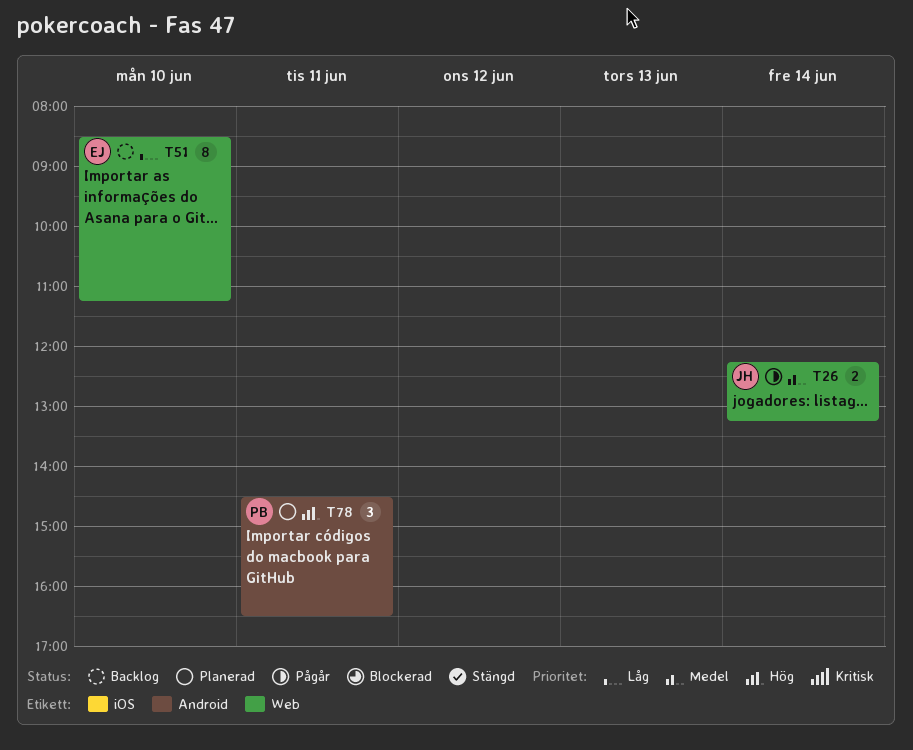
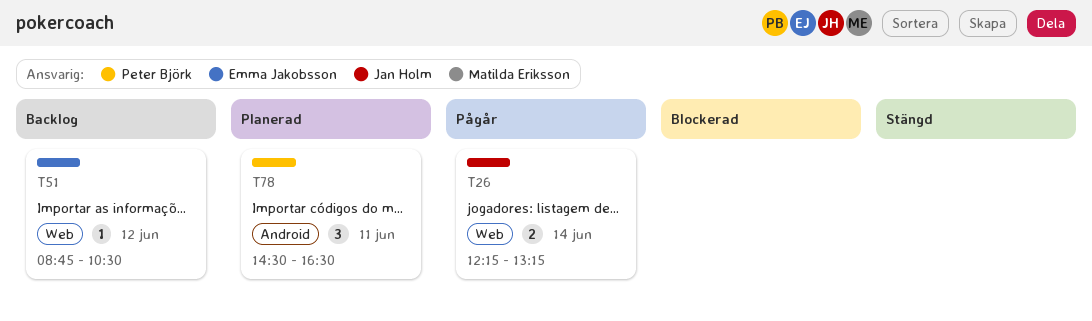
T51, estimate: 8 -> 1
T51, day: Jun 10 -> Jun 12
T51, begins: 08:30 -> 08:45
T51, ends: 11:15 -> 10:30

